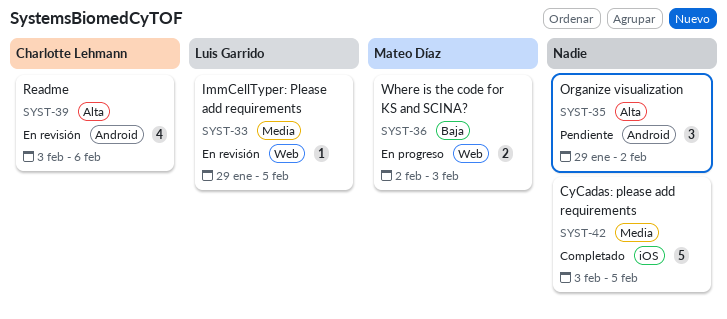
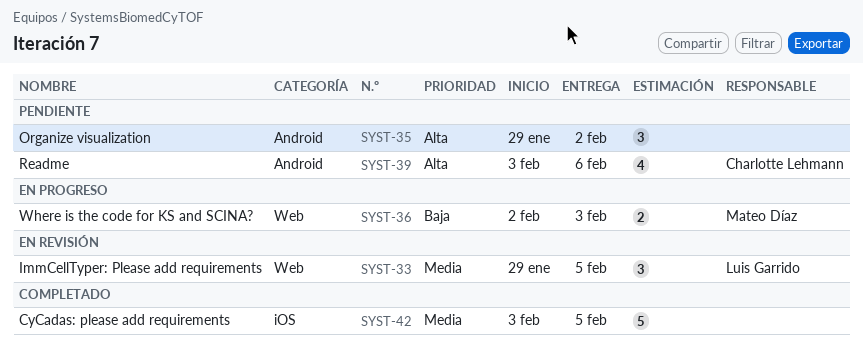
SYST-33, estimate: 1 -> 3
SYST-39, status: En revisión -> Pendiente

